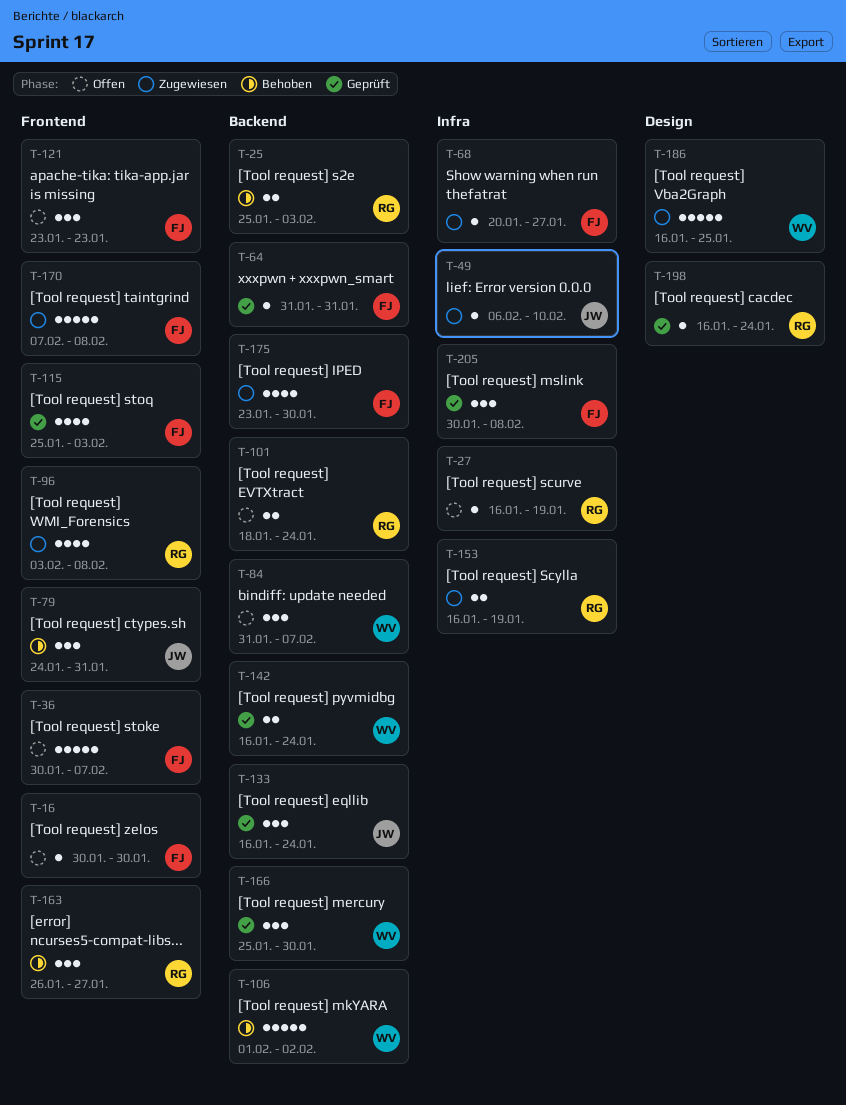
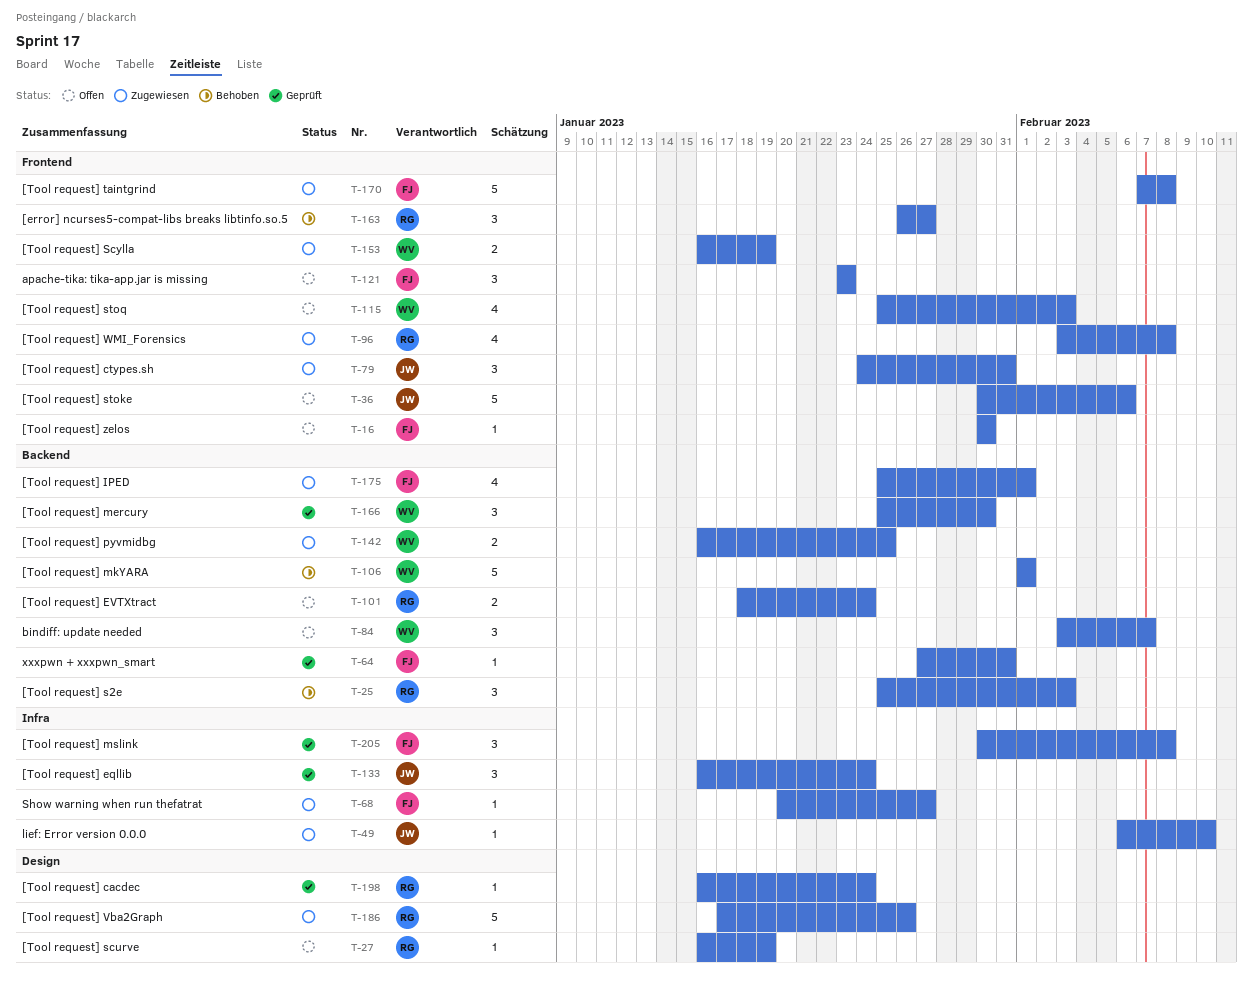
T-25, estimate: 2 -> 3
T-27, label: Infra -> Design
T-36, owner: FJ -> JW
T-36, due: Feb 7 -> Feb 6
T-64, start: Jan 31 -> Jan 27
T-79, status: Behoben -> Zugewiesen
T-84, start: Jan 31 -> Feb 3
T-106, due: Feb 2 -> Feb 1
T-115, status: Geprüft -> Offen
T-115, owner: FJ -> WV
T-133, label: Backend -> Infra
T-142, status: Geprüft -> Zugewiesen
T-142, due: Jan 24 -> Jan 25
T-153, owner: RG -> WV
T-153, label: Infra -> Frontend
T-175, start: Jan 23 -> Jan 25
T-175, due: Jan 30 -> Feb 1
T-186, owner: WV -> RG
T-186, start: Jan 16 -> Jan 17
T-186, due: Jan 25 -> Jan 26

